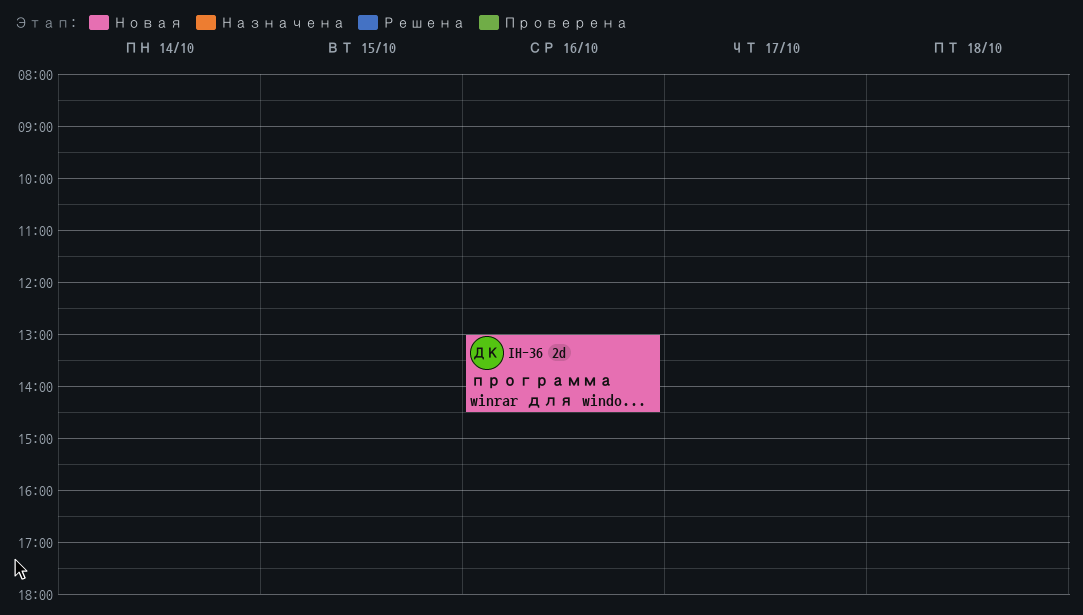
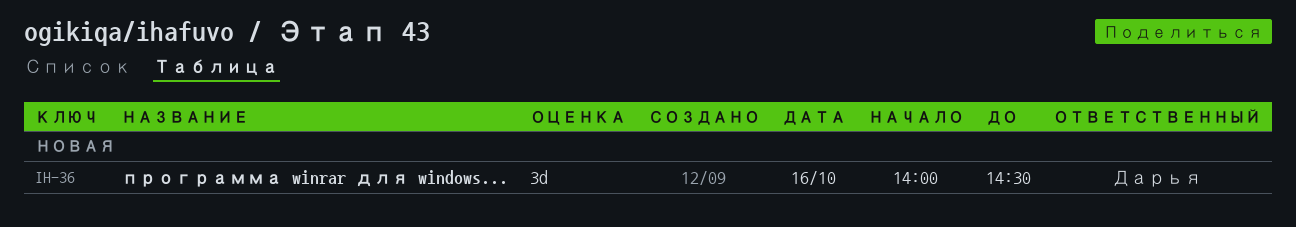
IH-36, estimate: 2d -> 3d
IH-36, begins: 13:00 -> 14:00

